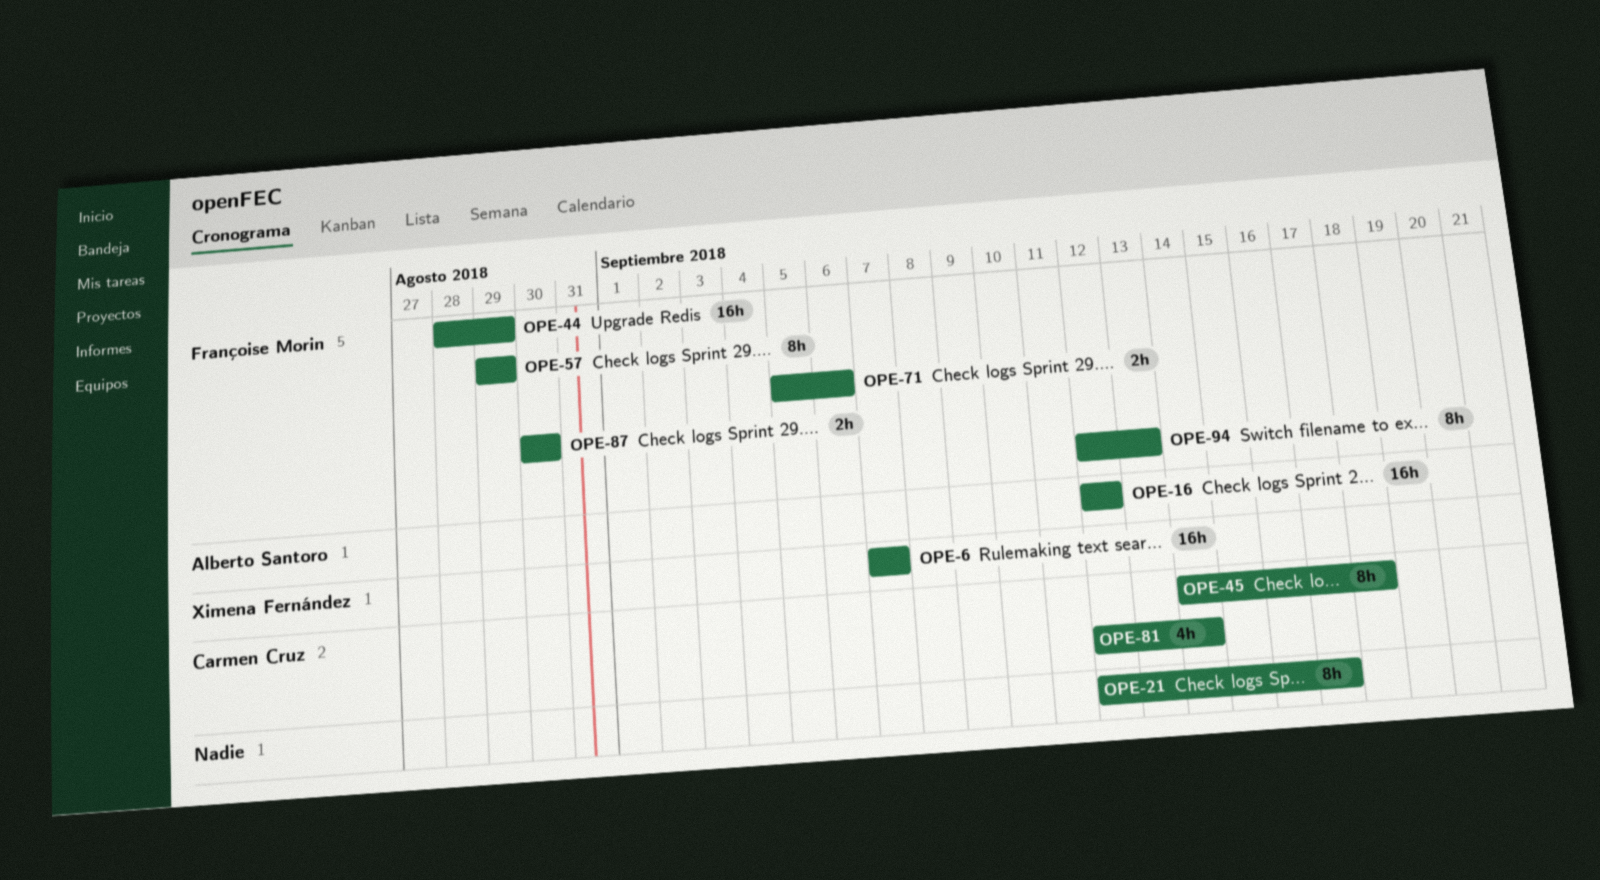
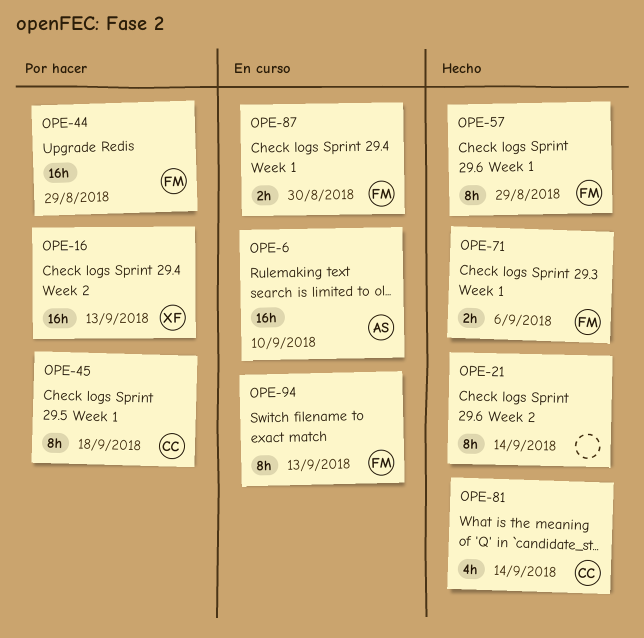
OPE-6, owner: Ximena Fernández -> Alberto Santoro
OPE-6, due: Sep 7 -> Sep 10
OPE-16, owner: Alberto Santoro -> Ximena Fernández
OPE-16, due: Sep 12 -> Sep 13
OPE-21, due: Sep 17 -> Sep 14

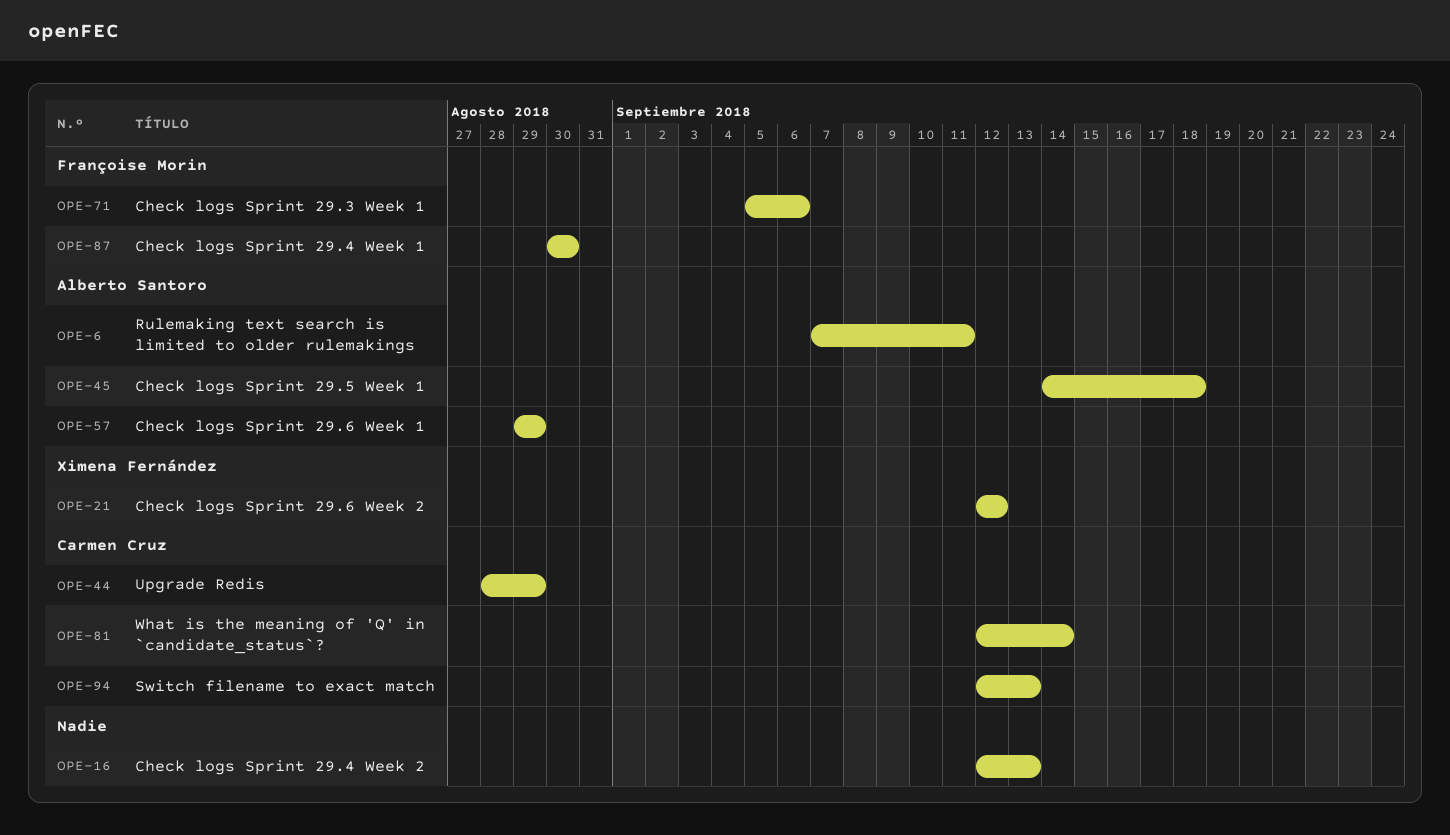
OPE-6, due: Sep 10 -> Sep 11
OPE-16, owner: Ximena Fernández -> none
OPE-21, owner: none -> Ximena Fernández
OPE-21, due: Sep 14 -> Sep 12
OPE-44, owner: Françoise Morin -> Carmen Cruz
OPE-45, owner: Carmen Cruz -> Alberto Santoro
OPE-57, owner: Françoise Morin -> Alberto Santoro
OPE-94, owner: Françoise Morin -> Carmen Cruz

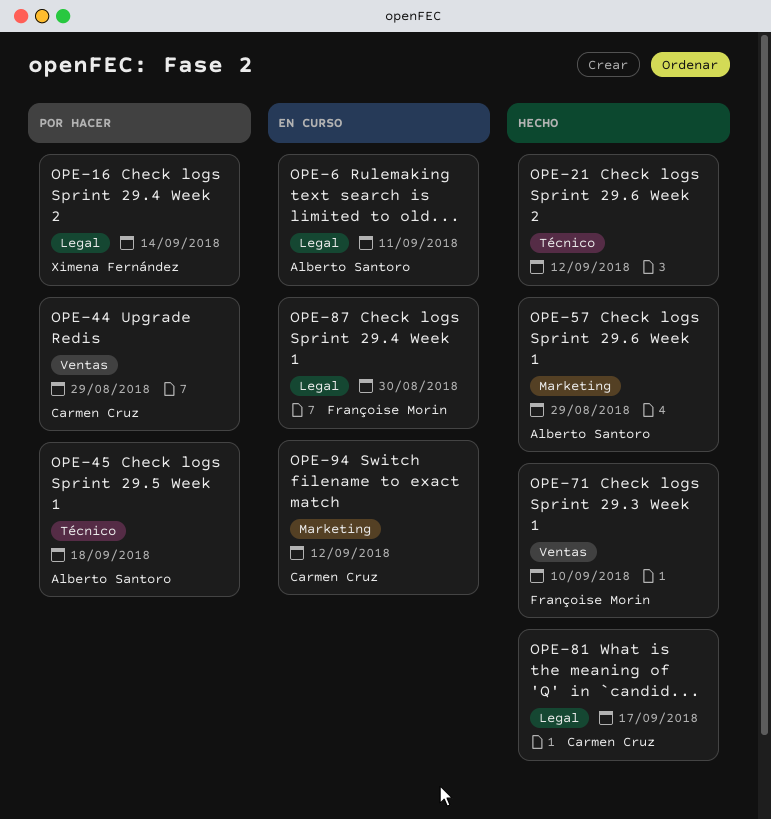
OPE-16, owner: none -> Ximena Fernández
OPE-16, due: Sep 13 -> Sep 14
OPE-21, owner: Ximena Fernández -> none
OPE-71, due: Sep 6 -> Sep 10
OPE-81, due: Sep 14 -> Sep 17
OPE-94, due: Sep 13 -> Sep 12

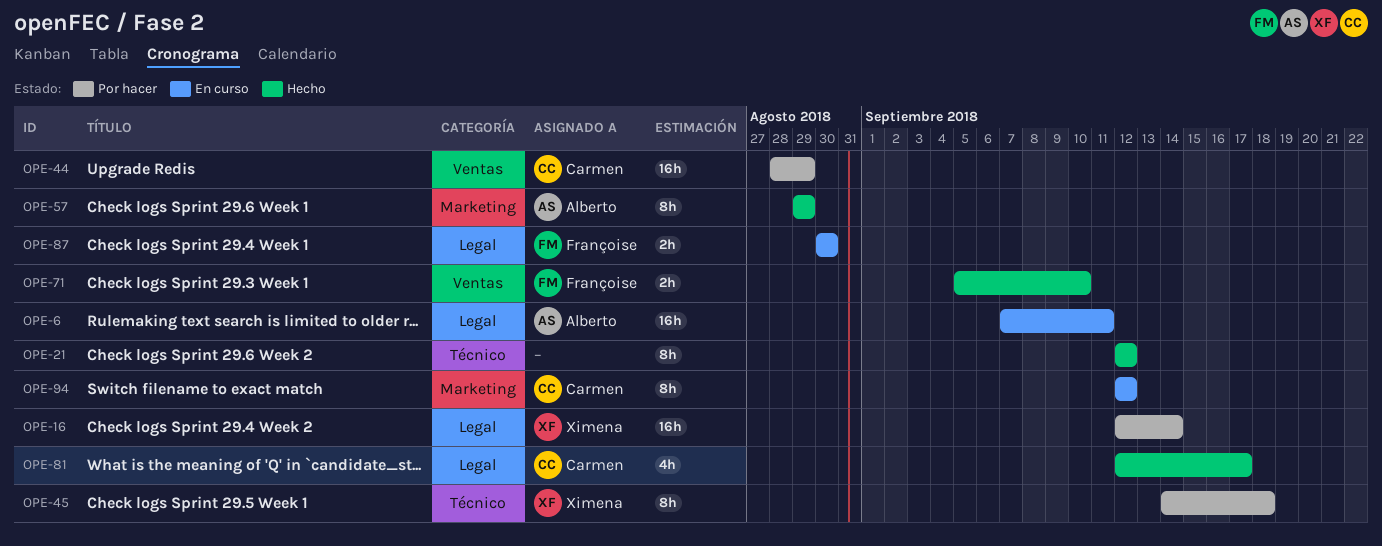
OPE-45, owner: Alberto Santoro -> Ximena Fernández

